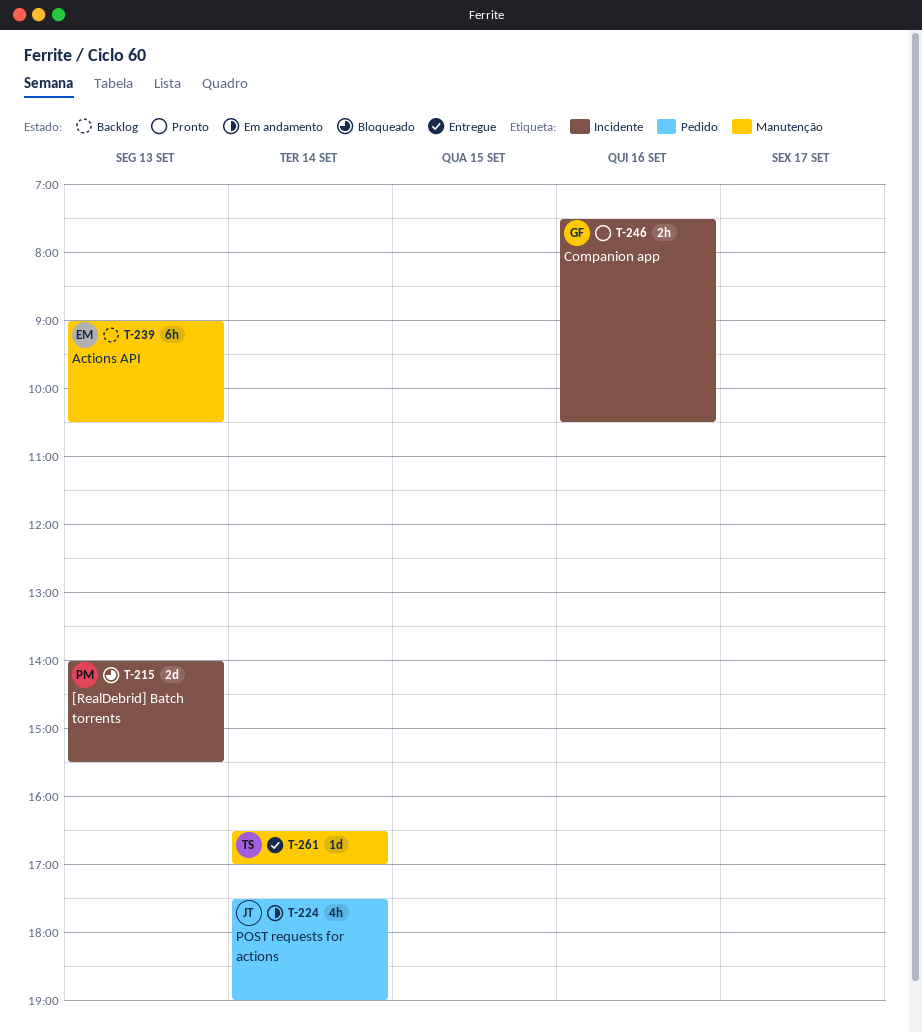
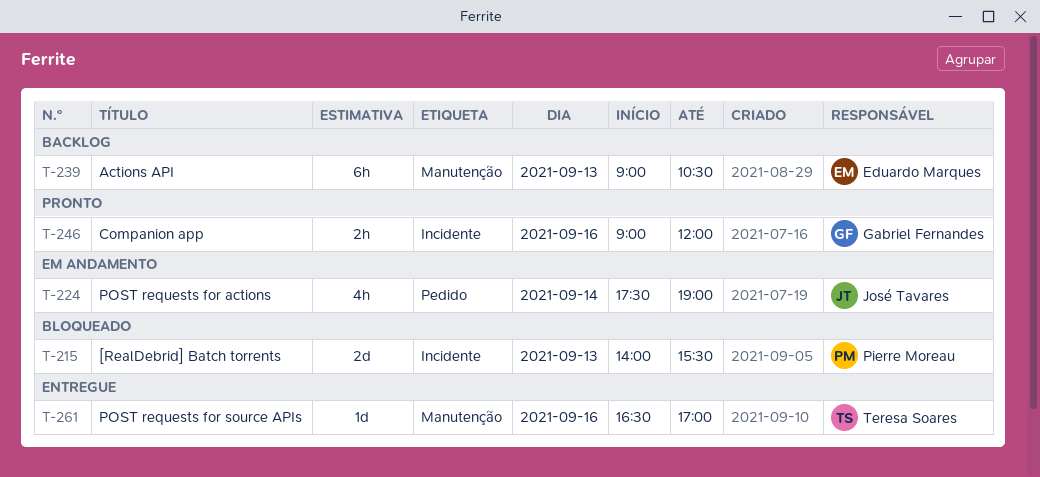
T-246, begins: 07:30 -> 09:00
T-246, ends: 10:30 -> 12:00
T-261, day: Sep 14 -> Sep 16

